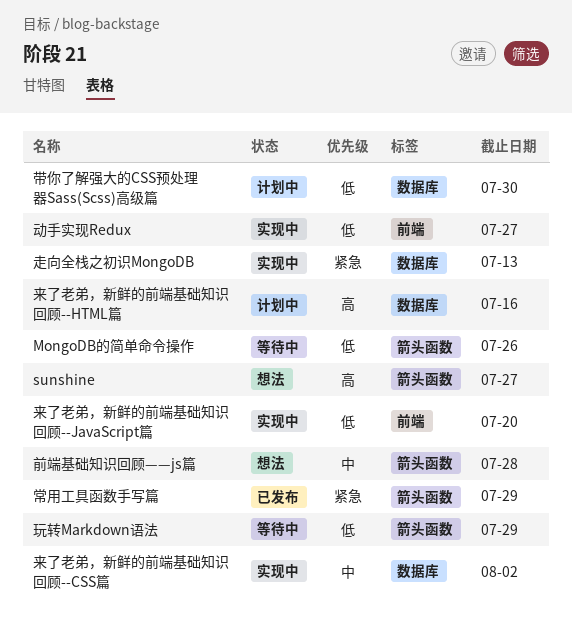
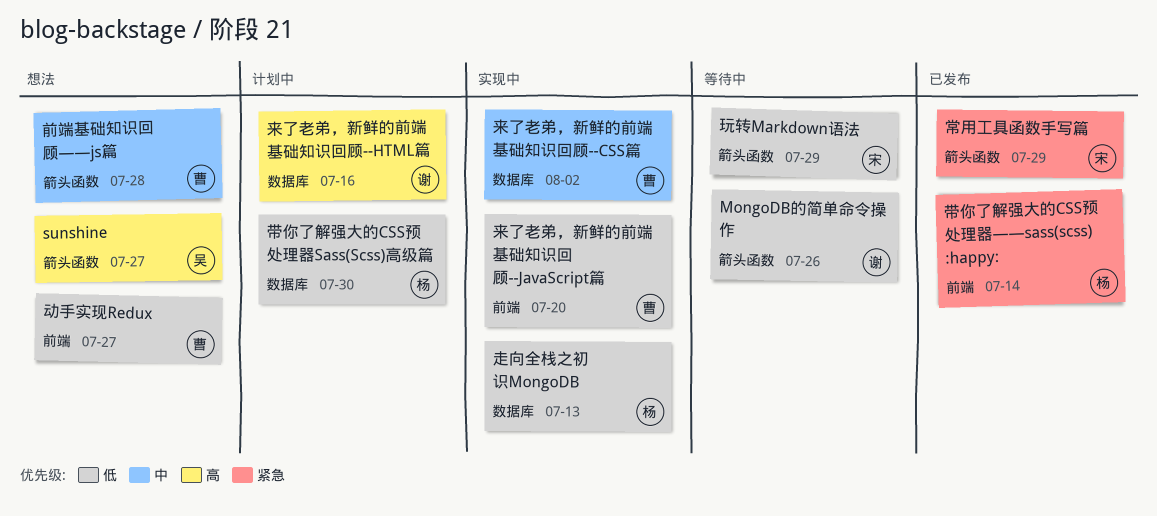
动手实现Redux, status: 实现中 -> 想法
带你了解强大的CSS预处理器——sass(scss) :happy:: none -> present
走向全栈之初识MongoDB, priority: 紧急 -> 低

